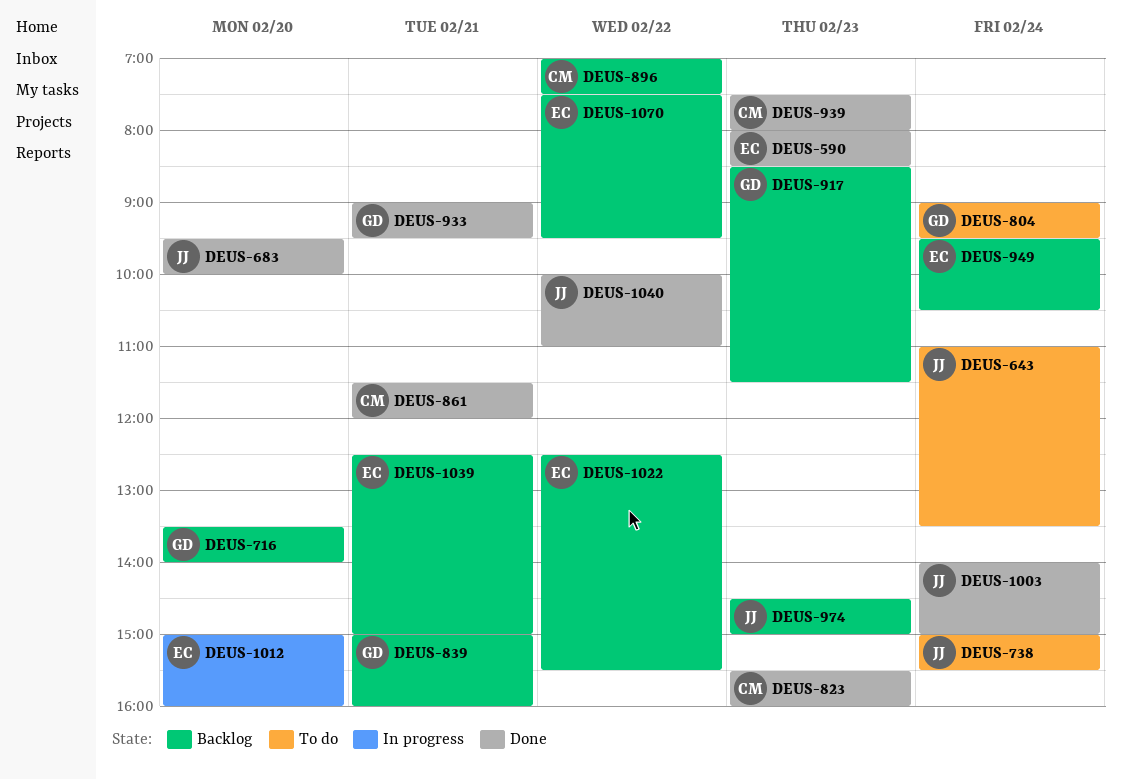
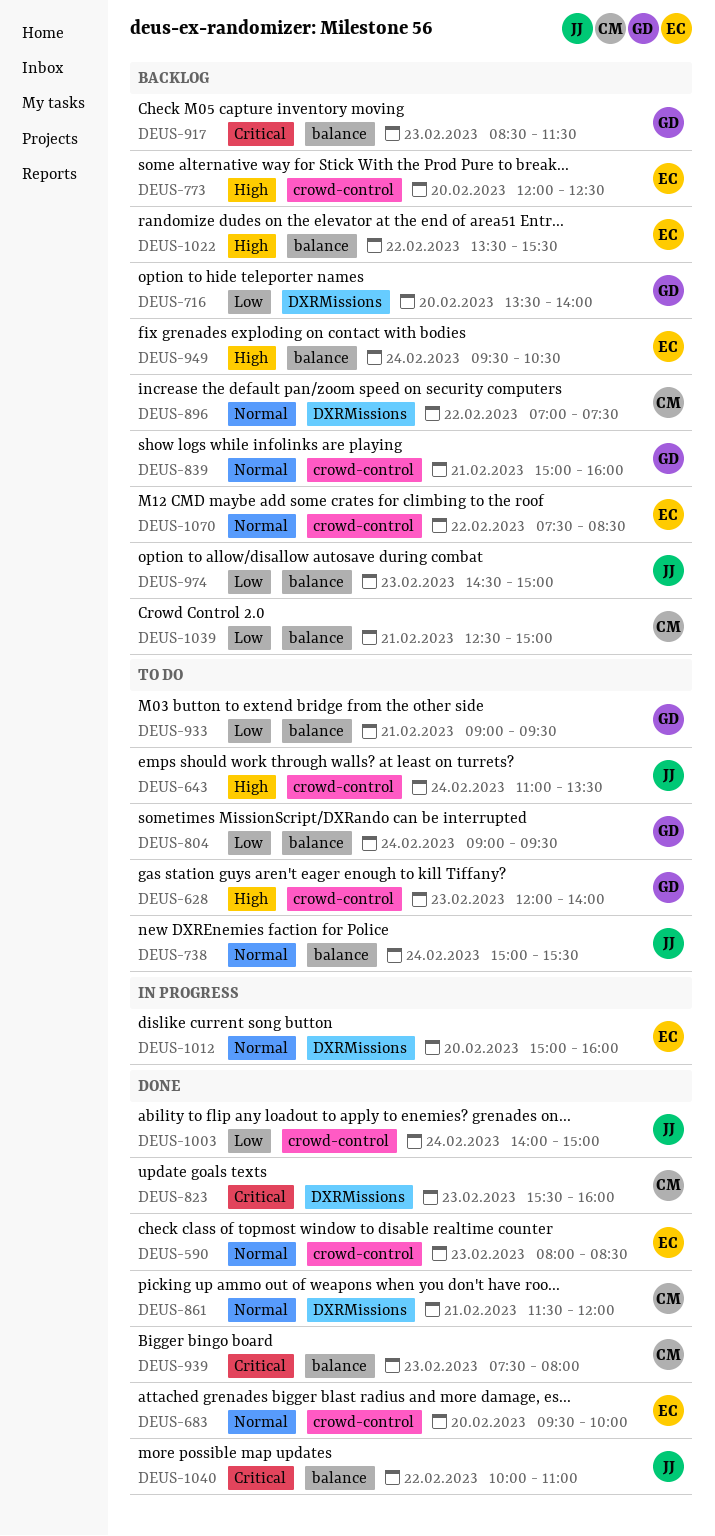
DEUS-628: none -> present
DEUS-683, owner: JJ -> EC
DEUS-773: none -> present
DEUS-933, status: Done -> To do
DEUS-1022, begins: 12:30 -> 13:30
DEUS-1039, owner: EC -> CM
DEUS-1070, ends: 09:30 -> 08:30

